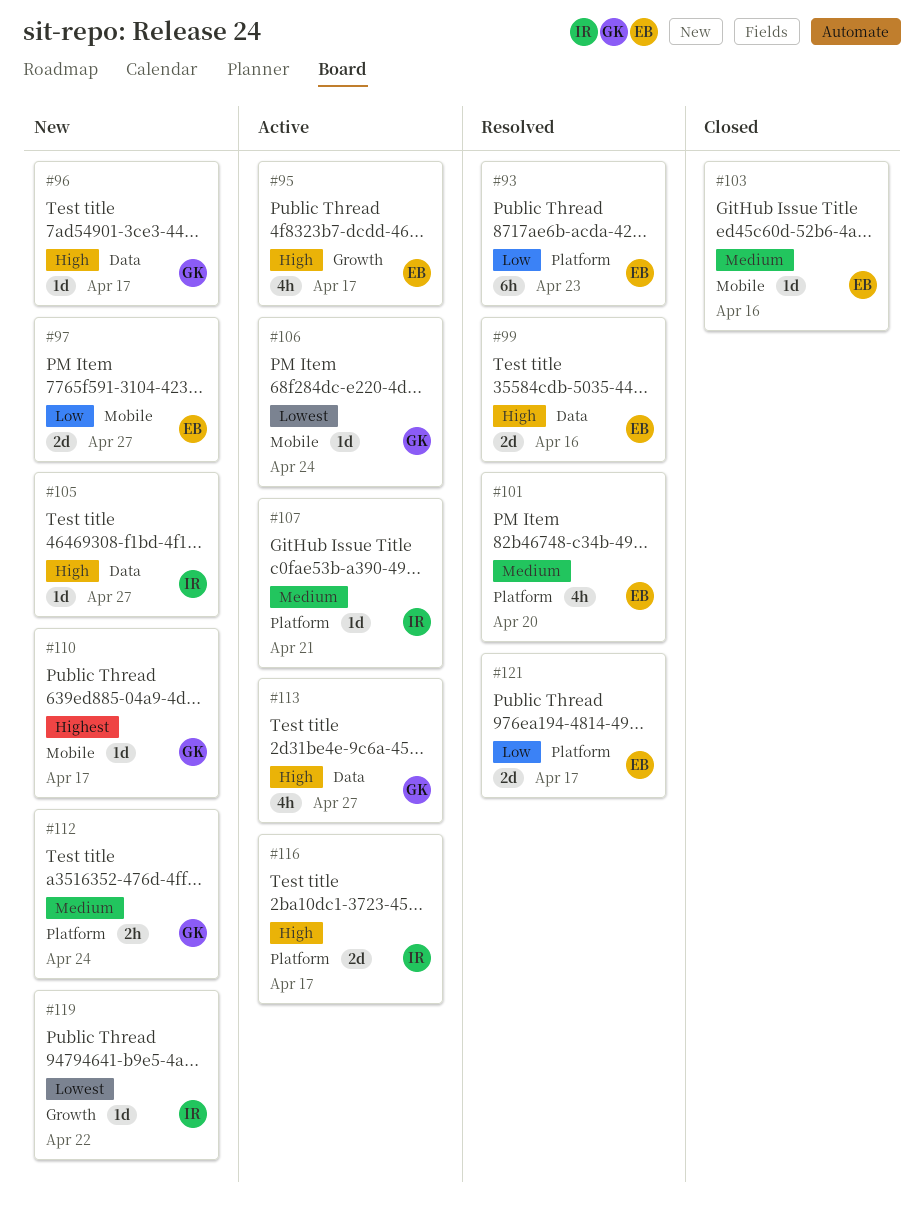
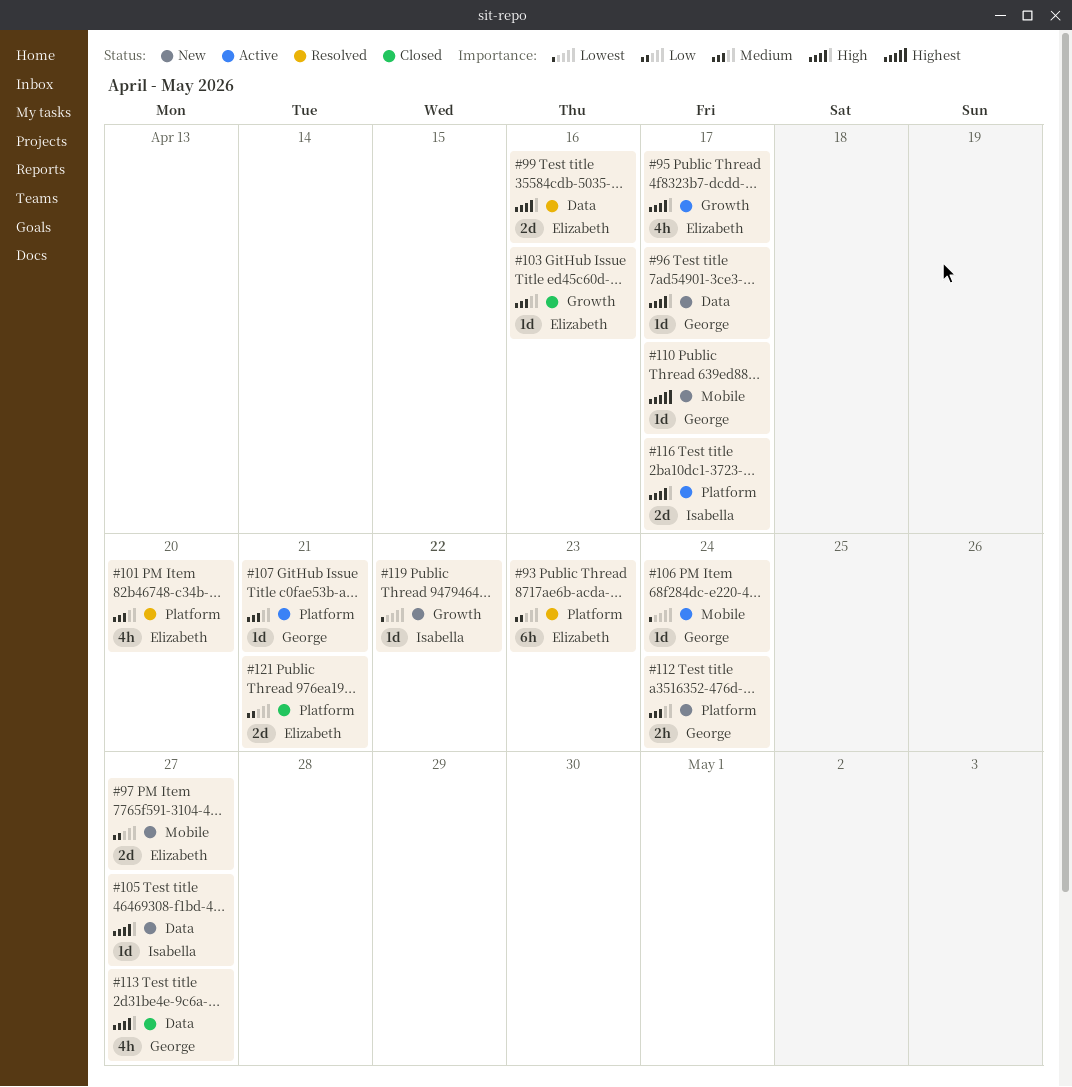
#103, label: Mobile -> Growth
#107, owner: Isabella -> George
#113, status: Active -> Closed
#121, status: Resolved -> Closed
#121, due: Apr 17 -> Apr 21

